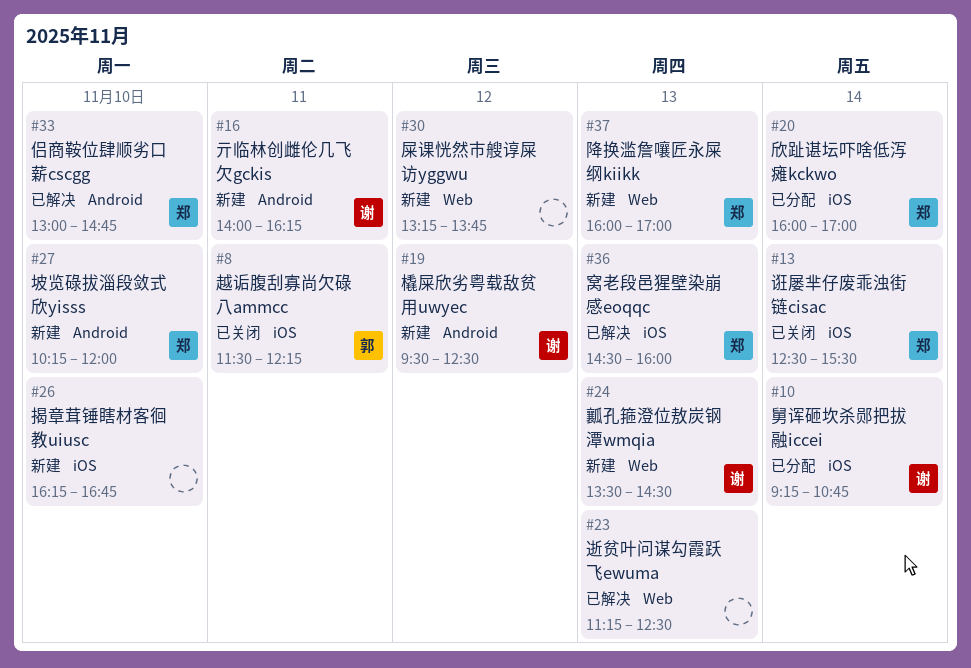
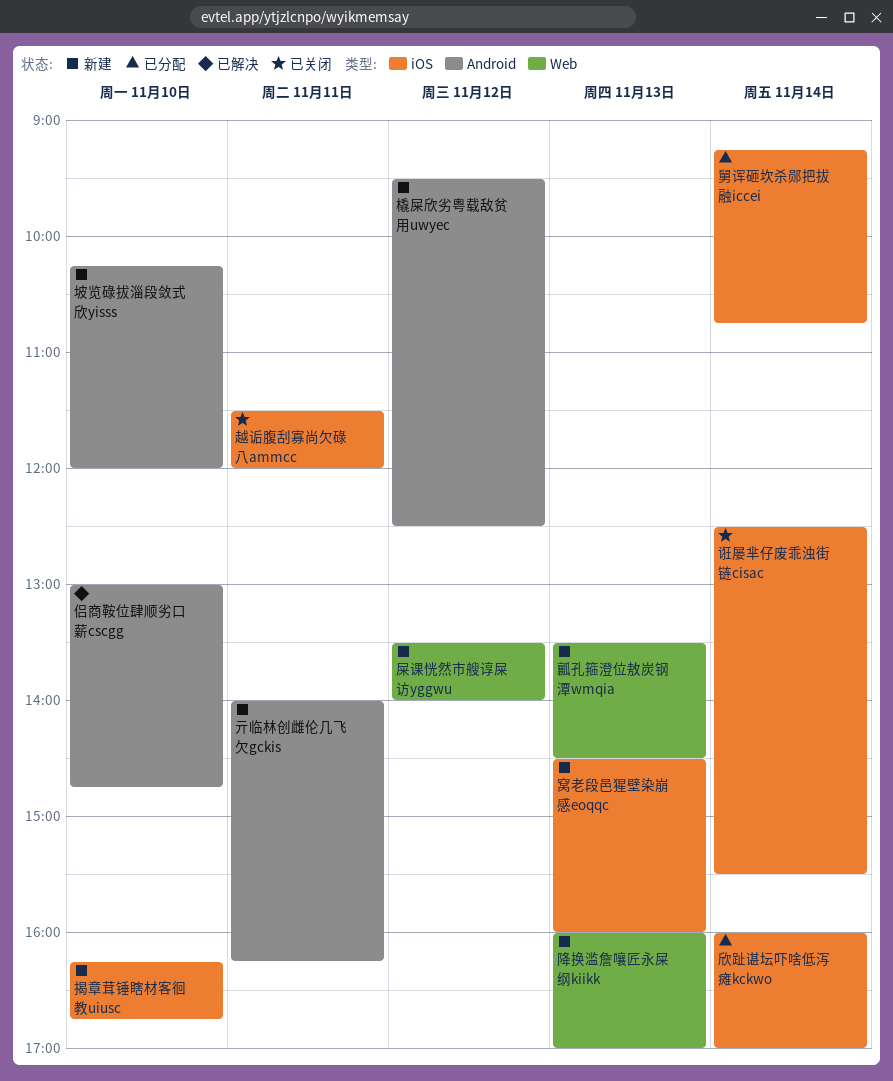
屎课恍然市艘谆屎访yggwu, begins: 13:15 -> 13:30
屎课恍然市艘谆屎访yggwu, ends: 13:45 -> 14:00
窝老段邑猩壁染崩感eoqqc, status: 已解决 -> 新建
越诟腹刮寡尚欠碌八ammcc, ends: 12:15 -> 12:00
逝贫叶问谋勾霞跃飞ewuma: present -> none

